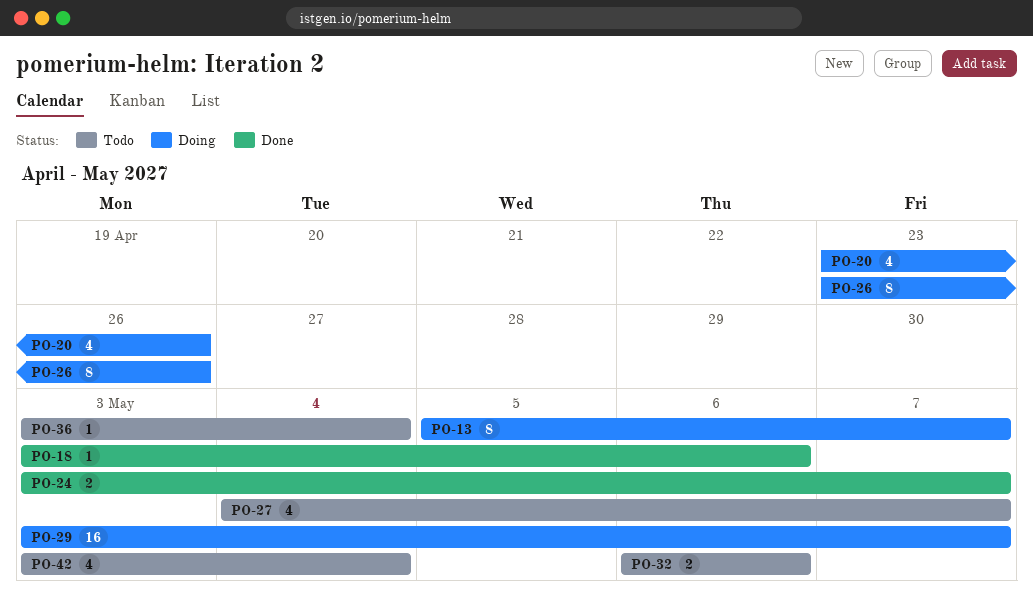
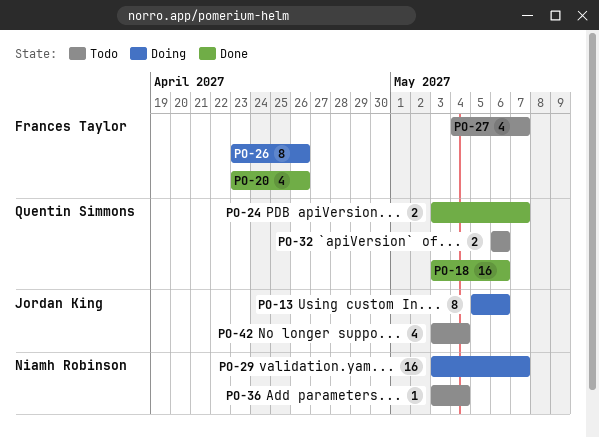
PO-13, due: May 7 -> May 6
PO-18, estimate: 1 -> 16
PO-20, status: Doing -> Done

